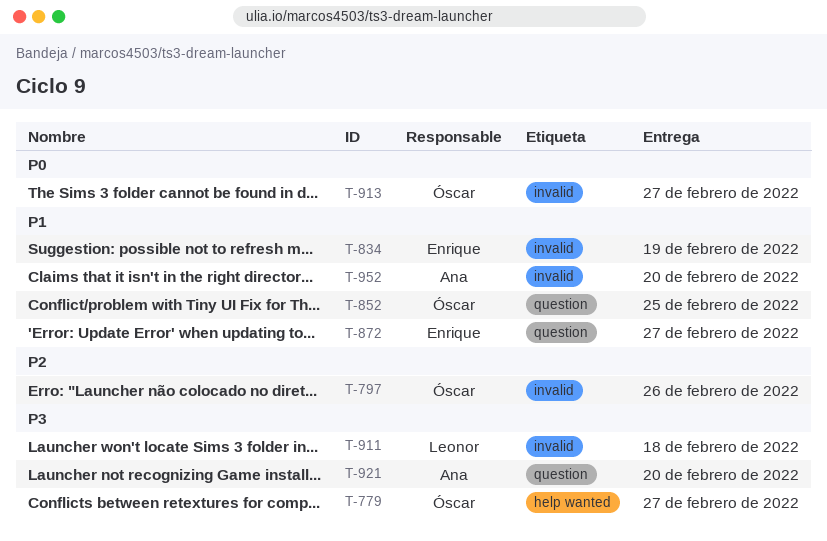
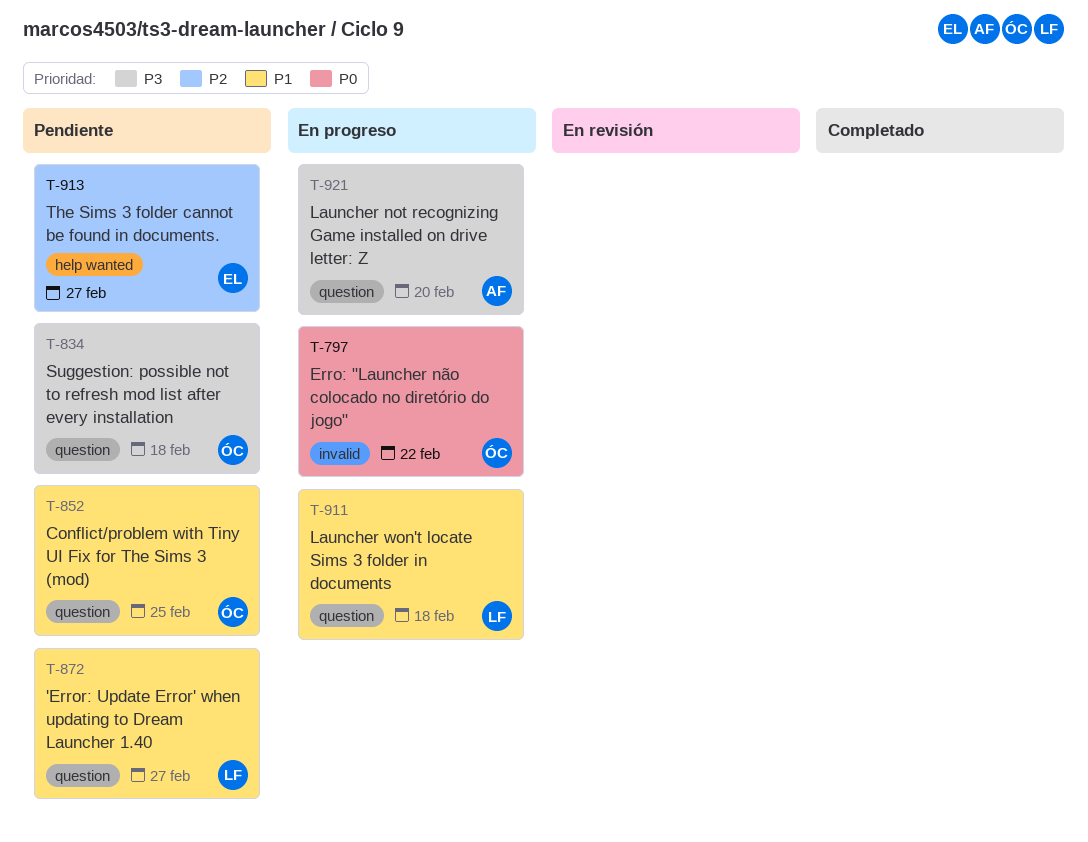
T-779: present -> none
T-797, priority: P2 -> P0
T-797, due: Feb 26 -> Feb 22
T-834, owner: Enrique -> Óscar
T-834, priority: P1 -> P3
T-834, label: invalid -> question
T-834, due: Feb 19 -> Feb 18
T-872, owner: Enrique -> Leonor
T-911, priority: P3 -> P1
T-911, label: invalid -> question
T-913, owner: Óscar -> Enrique
T-913, priority: P0 -> P2
T-913, label: invalid -> help wanted
T-952: present -> none

